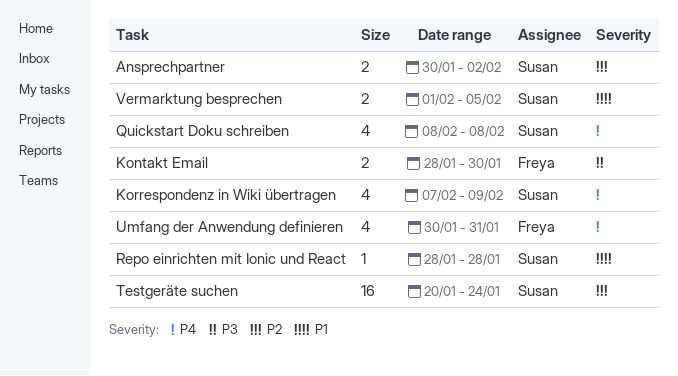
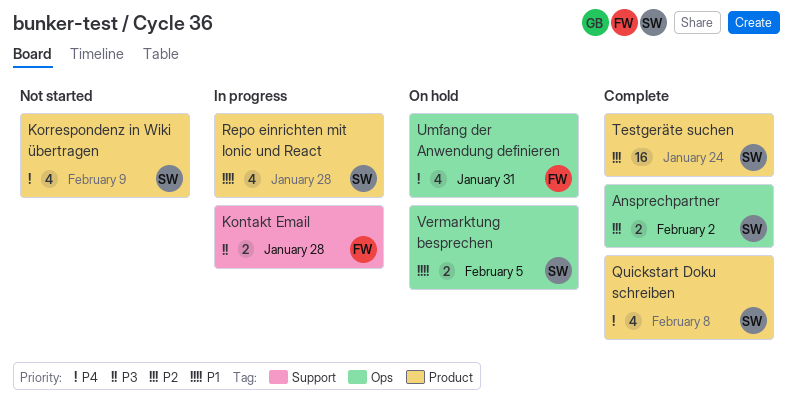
Kontakt Email, due: Jan 30 -> Jan 28
Repo einrichten mit Ionic und React, estimate: 1 -> 4

